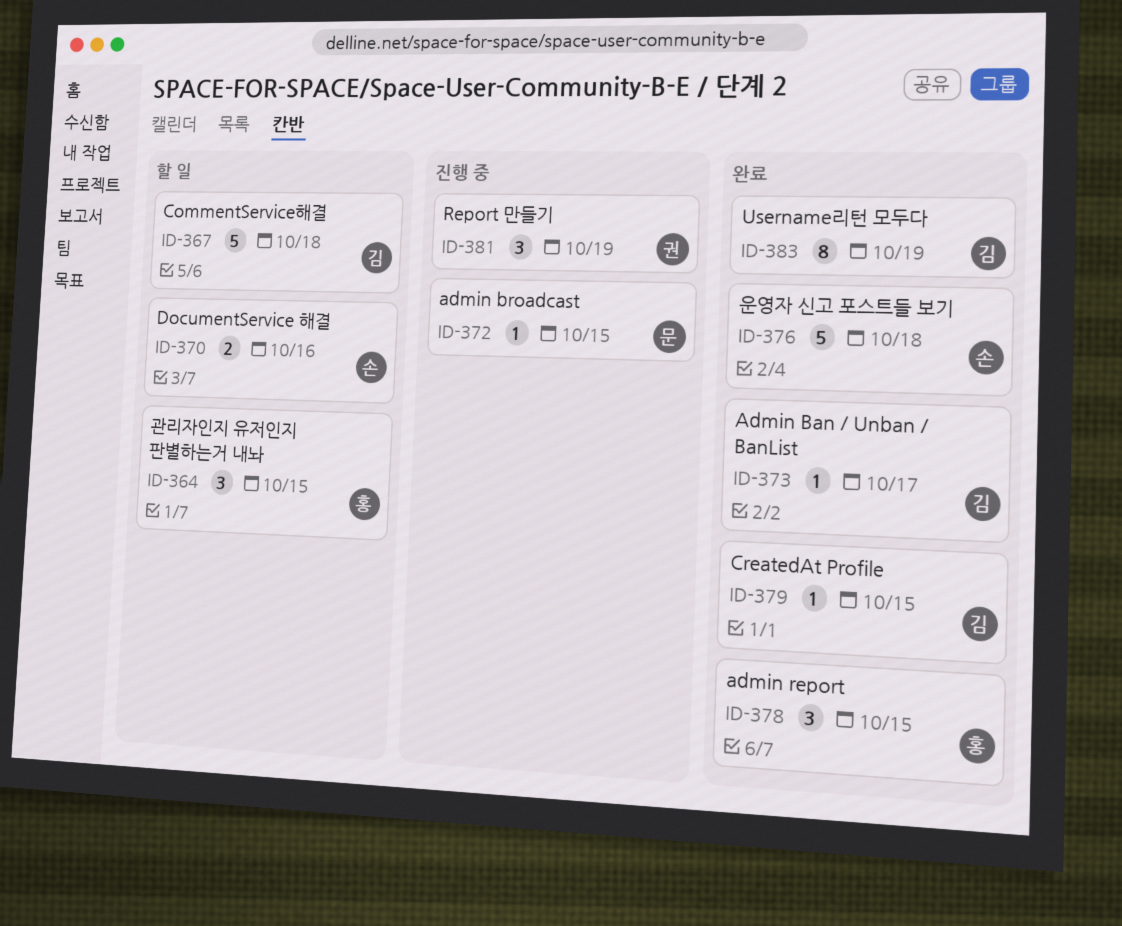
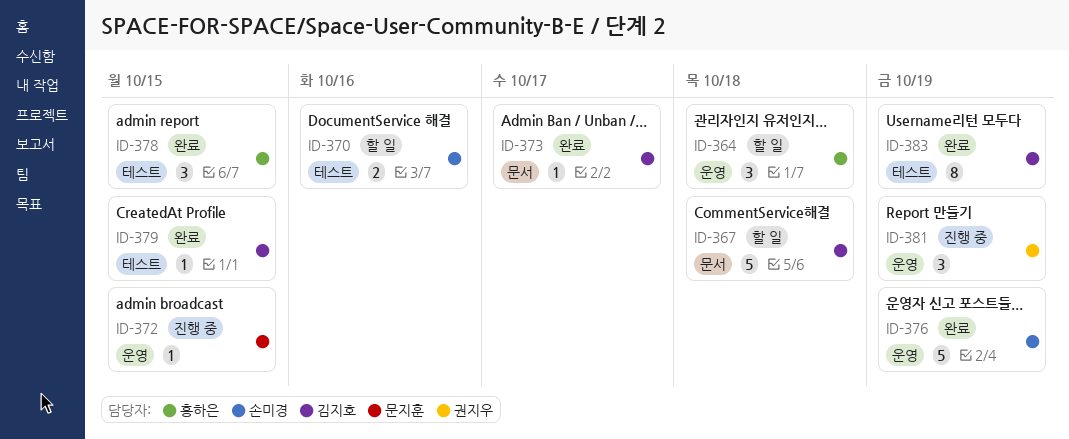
ID-364, due: Oct 15 -> Oct 18
ID-376, due: Oct 18 -> Oct 19

